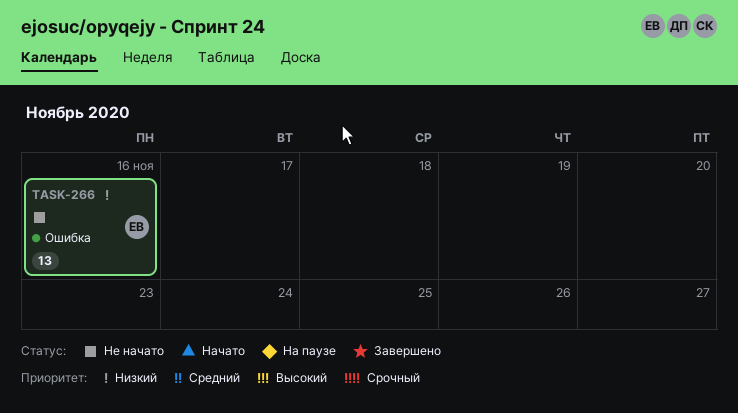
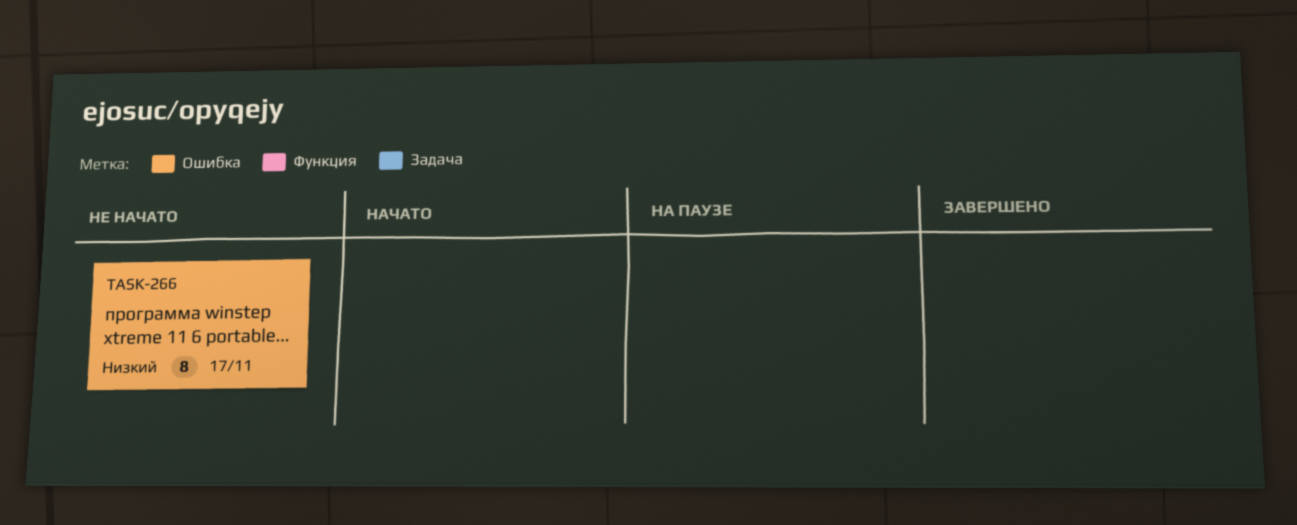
TASK-266, estimate: 13 -> 8
TASK-266, due: Nov 16 -> Nov 17

